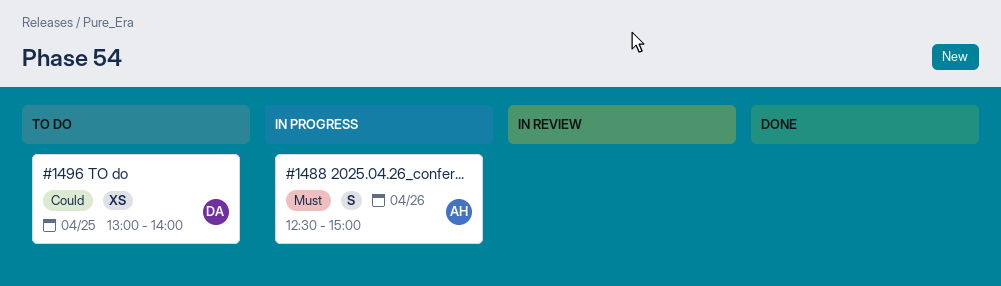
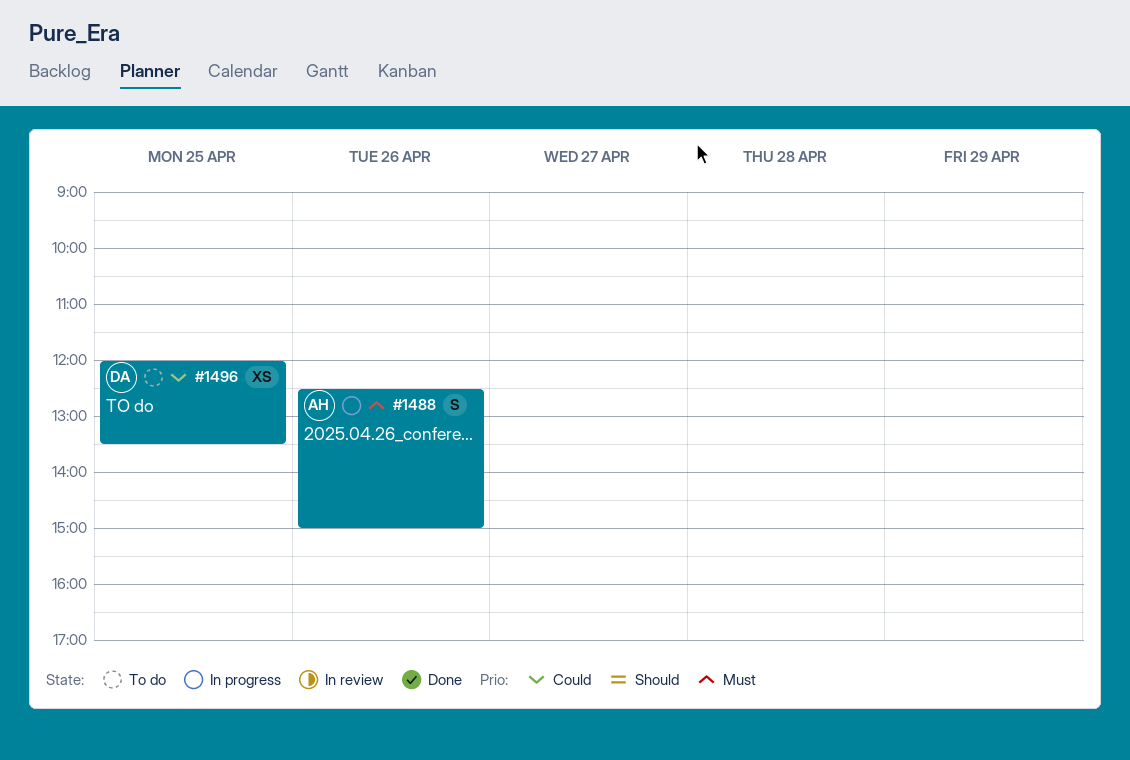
#1496, begins: 13:00 -> 12:00
#1496, ends: 14:00 -> 13:30

